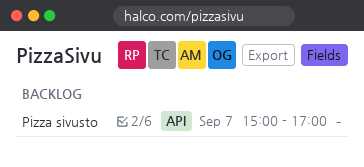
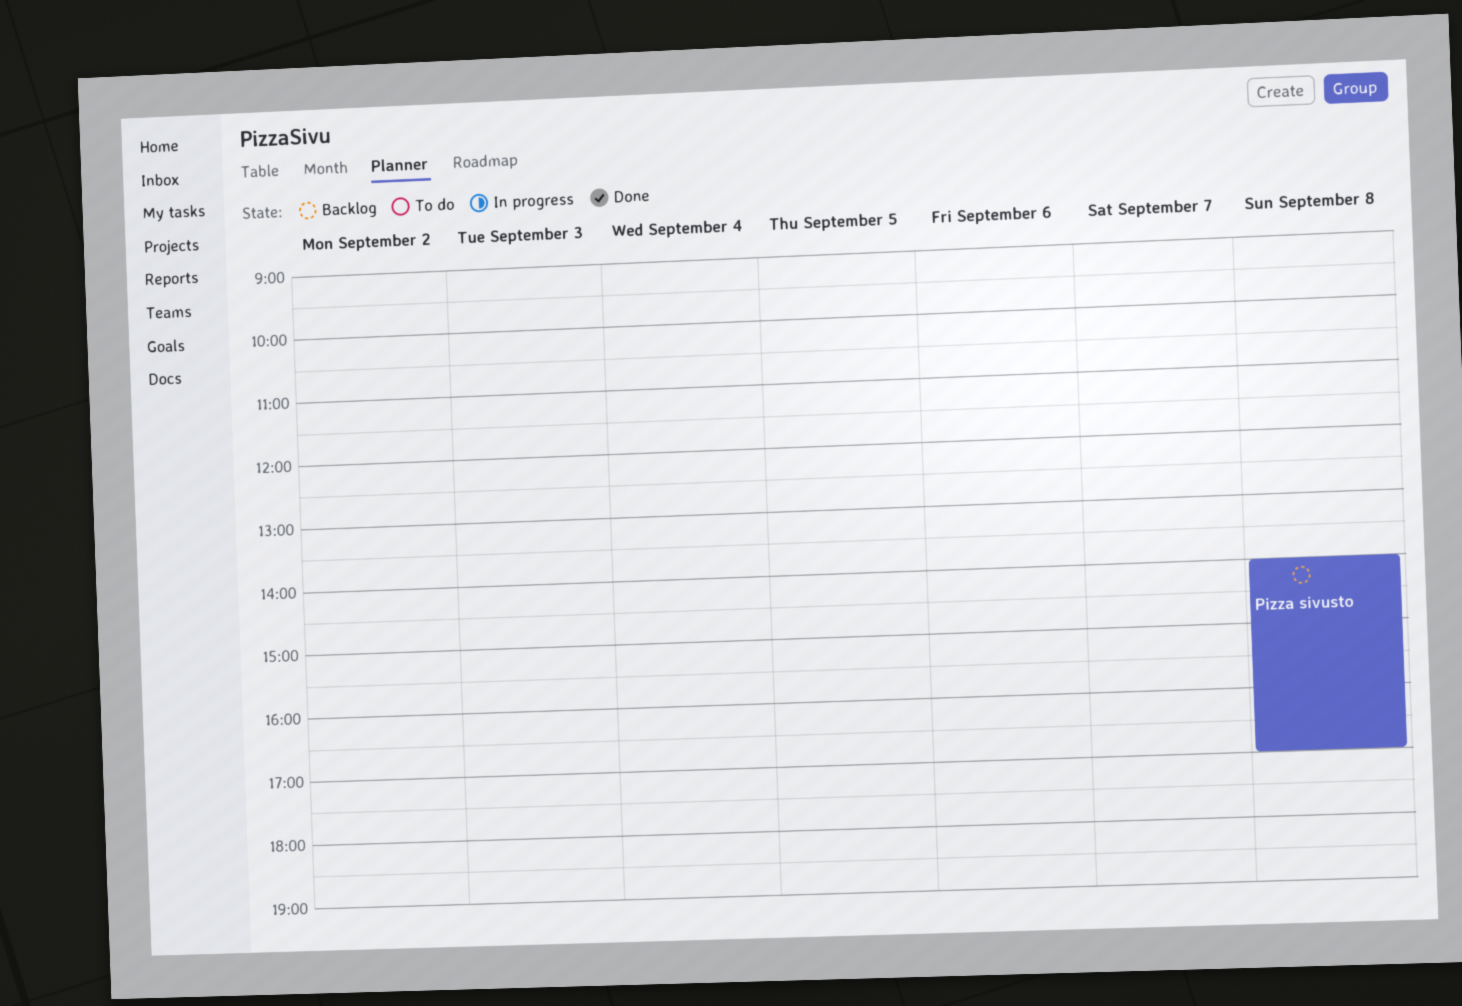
Pizza sivusto, day: Sep 7 -> Sep 8
Pizza sivusto, begins: 15:00 -> 14:00

